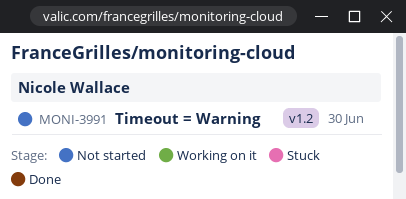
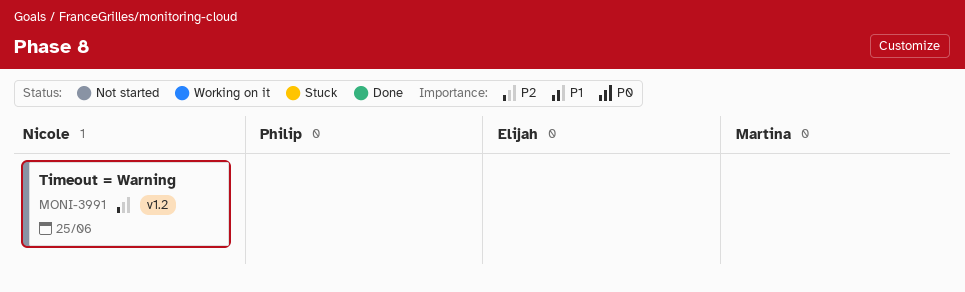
MONI-3991, due: Jun 30 -> Jun 25

